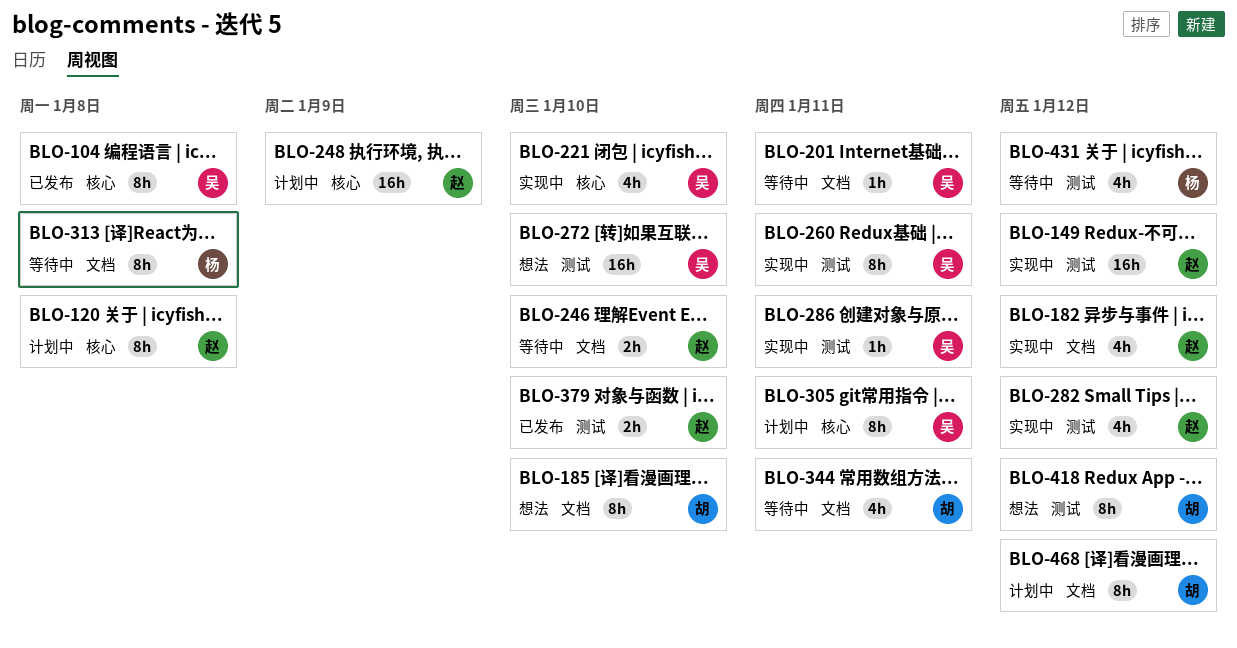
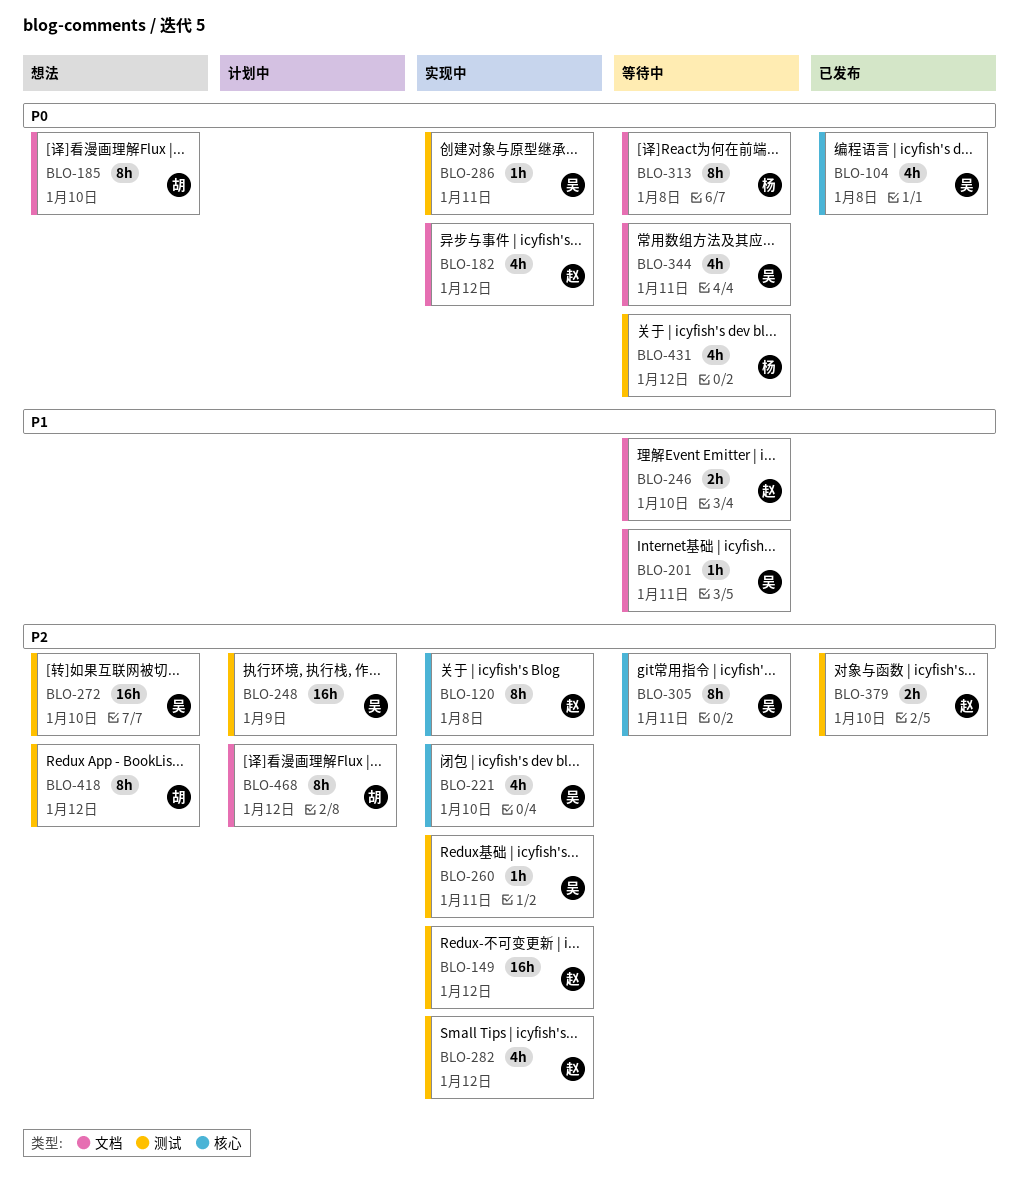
BLO-104, estimate: 8h -> 4h
BLO-120, status: 计划中 -> 实现中
BLO-248, owner: 赵 -> 吴
BLO-248, label: 核心 -> 测试
BLO-260, estimate: 8h -> 1h
BLO-305, status: 计划中 -> 等待中
BLO-344, owner: 胡 -> 吴

